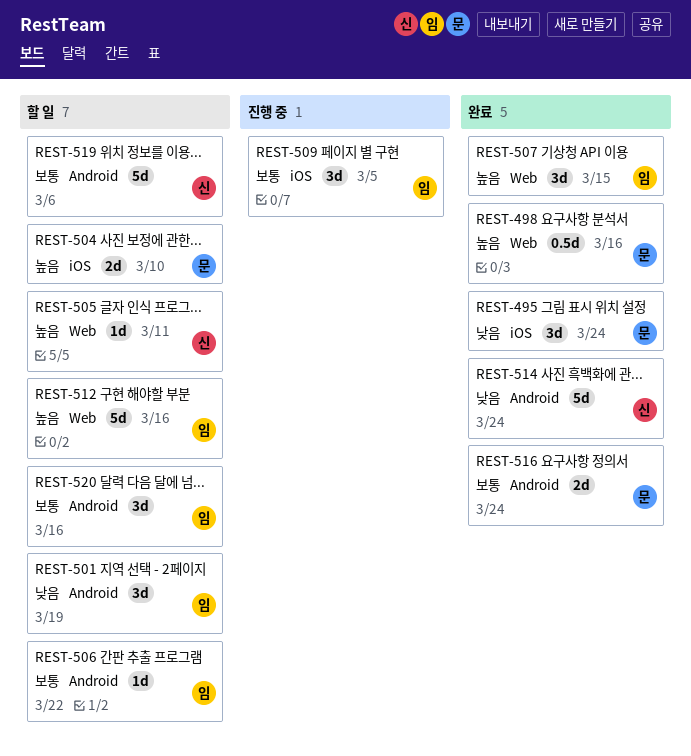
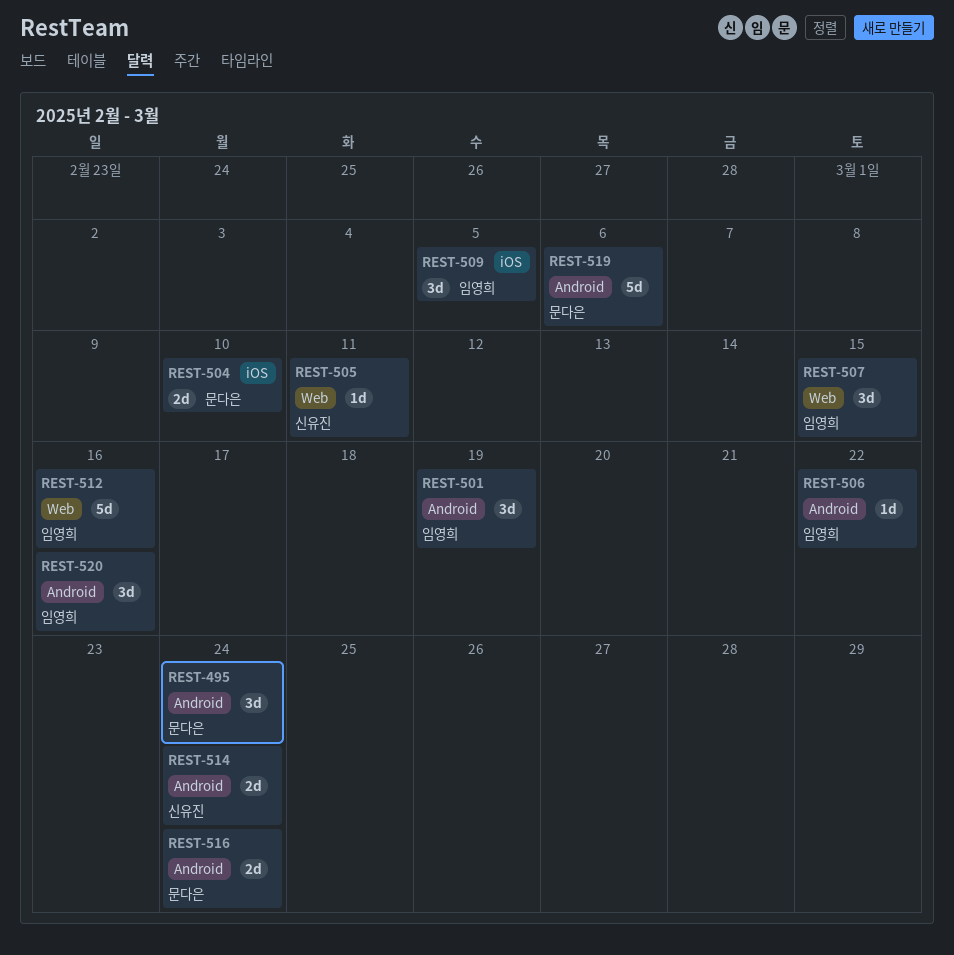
REST-495, label: iOS -> Android
REST-498: present -> none
REST-514, estimate: 5d -> 2d
REST-519, owner: 신유진 -> 문다은

